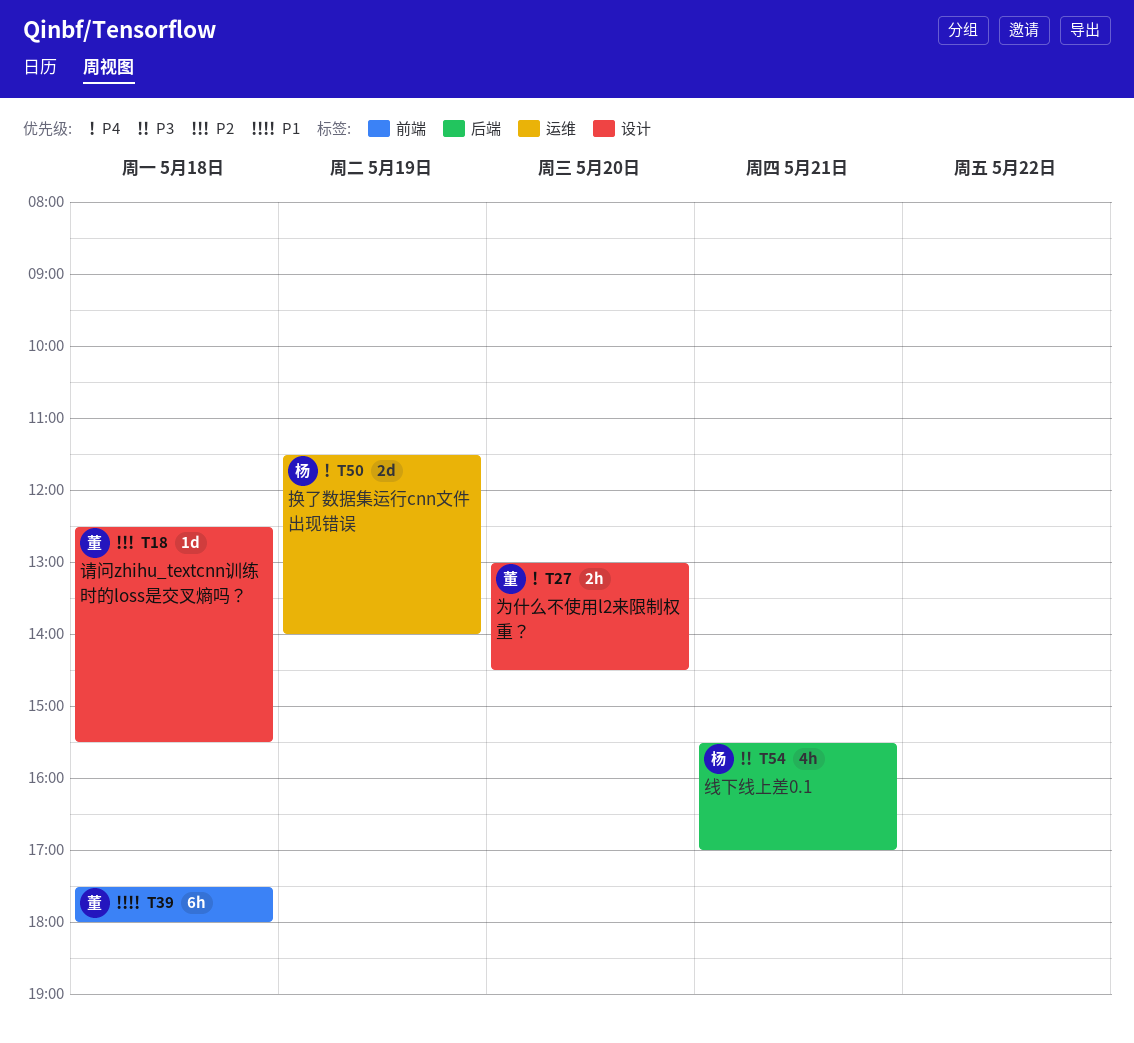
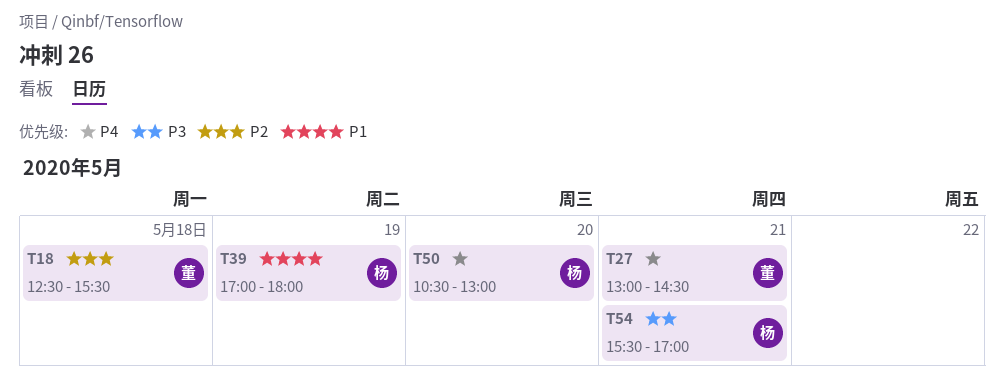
T27, day: May 20 -> May 21
T39, owner: 董 -> 杨
T39, day: May 18 -> May 19
T39, begins: 17:30 -> 17:00
T50, day: May 19 -> May 20
T50, begins: 11:30 -> 10:30
T50, ends: 14:00 -> 13:00

